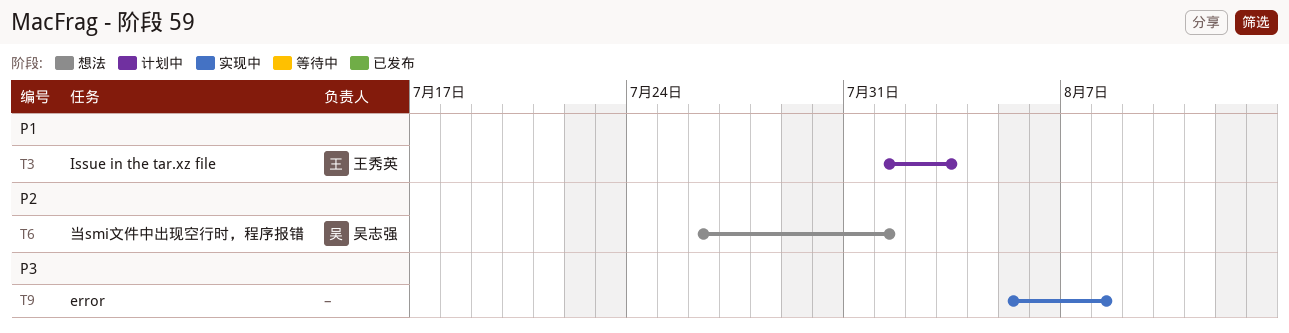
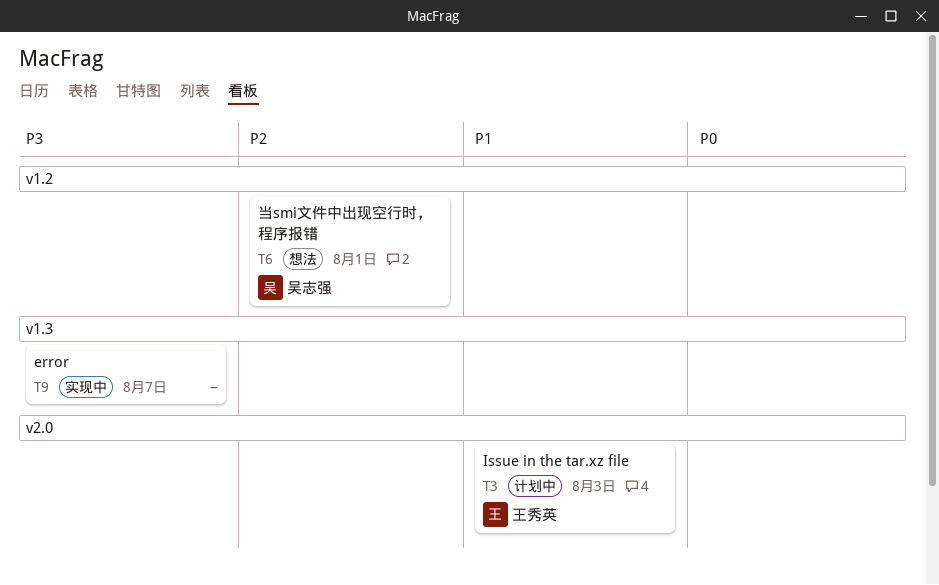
T9, due: Aug 8 -> Aug 7

